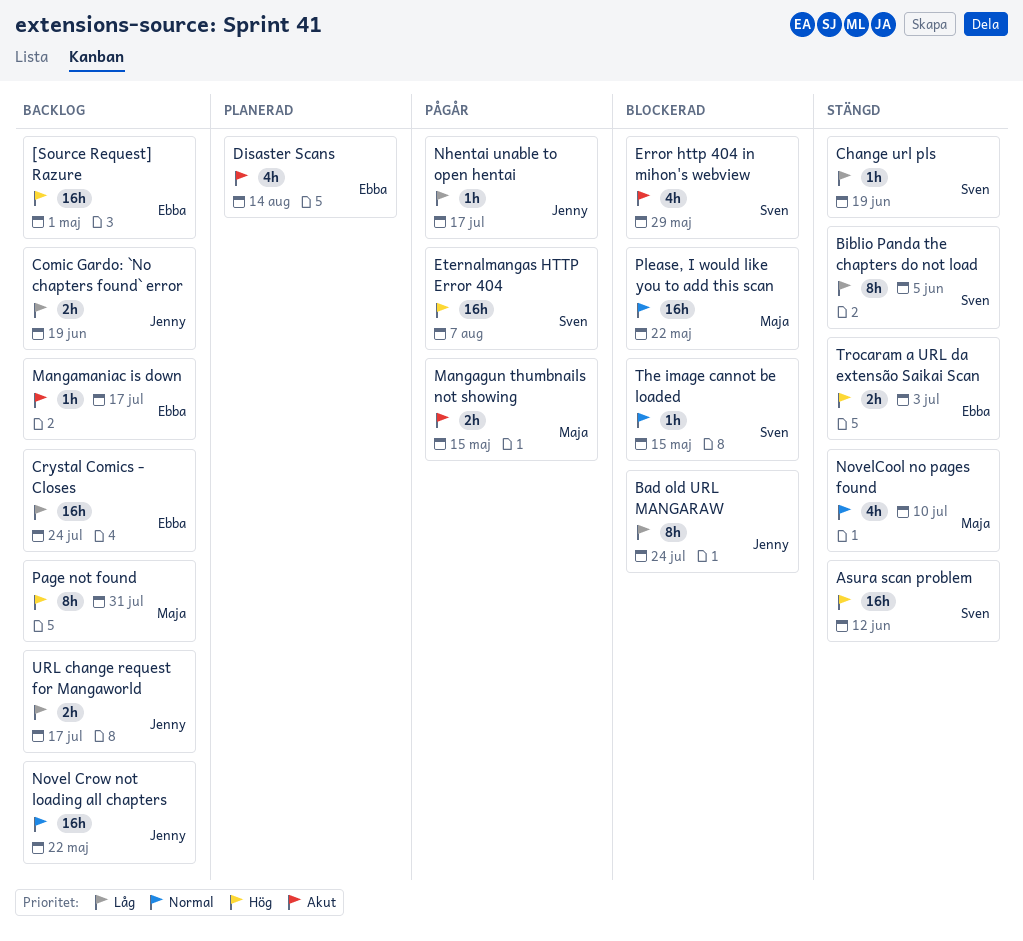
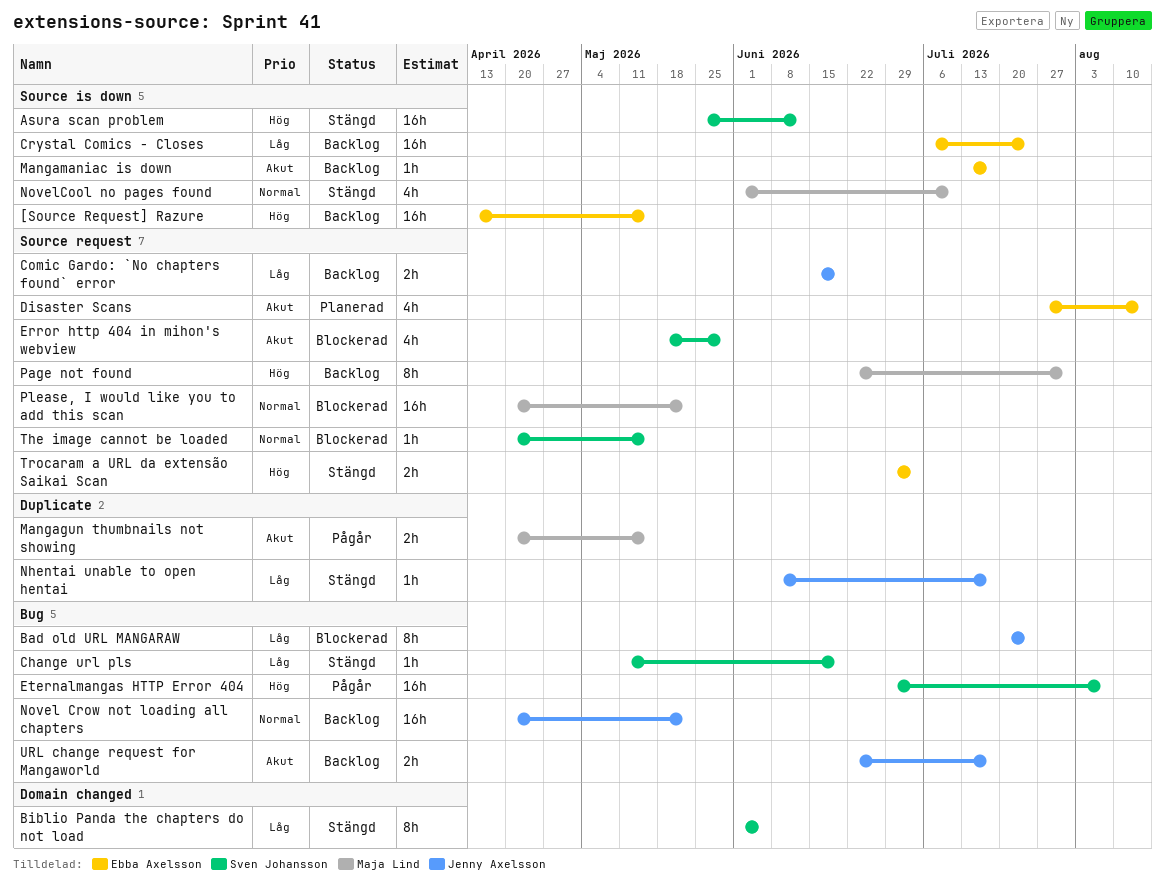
[Source Request] Razure, due: May 1 -> May 15
Nhentai unable to open hentai, status: Pågår -> Stängd
URL change request for Mangaworld, priority: Låg -> Akut

